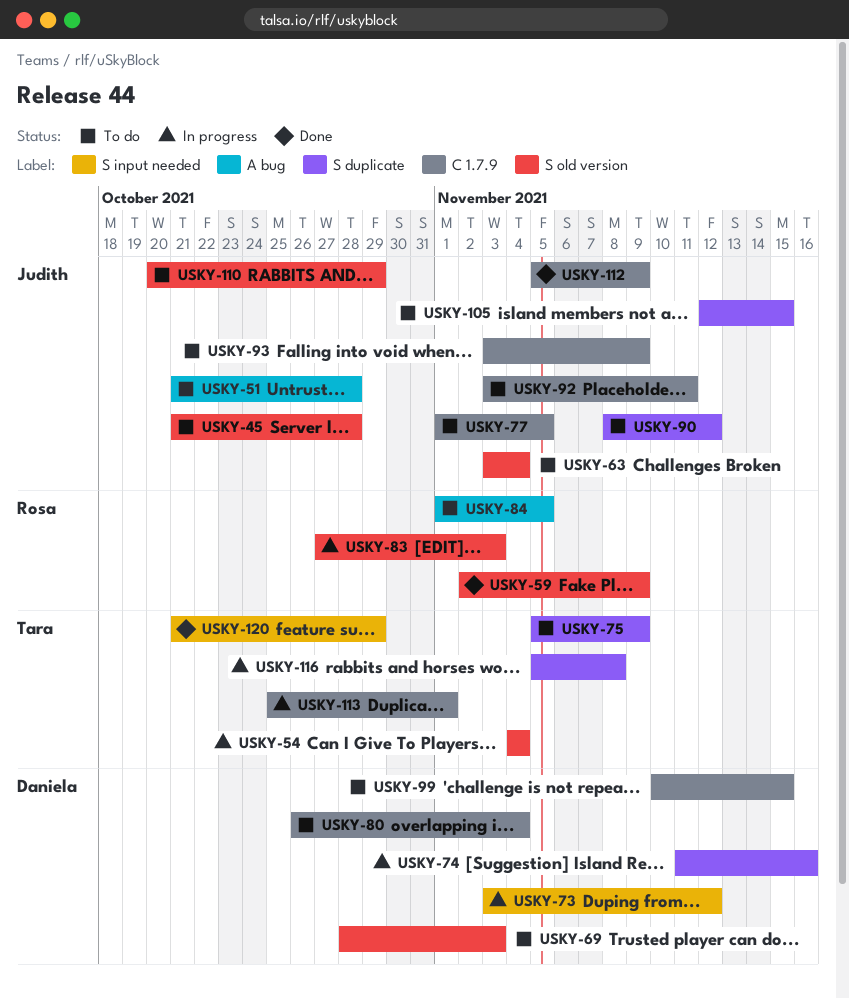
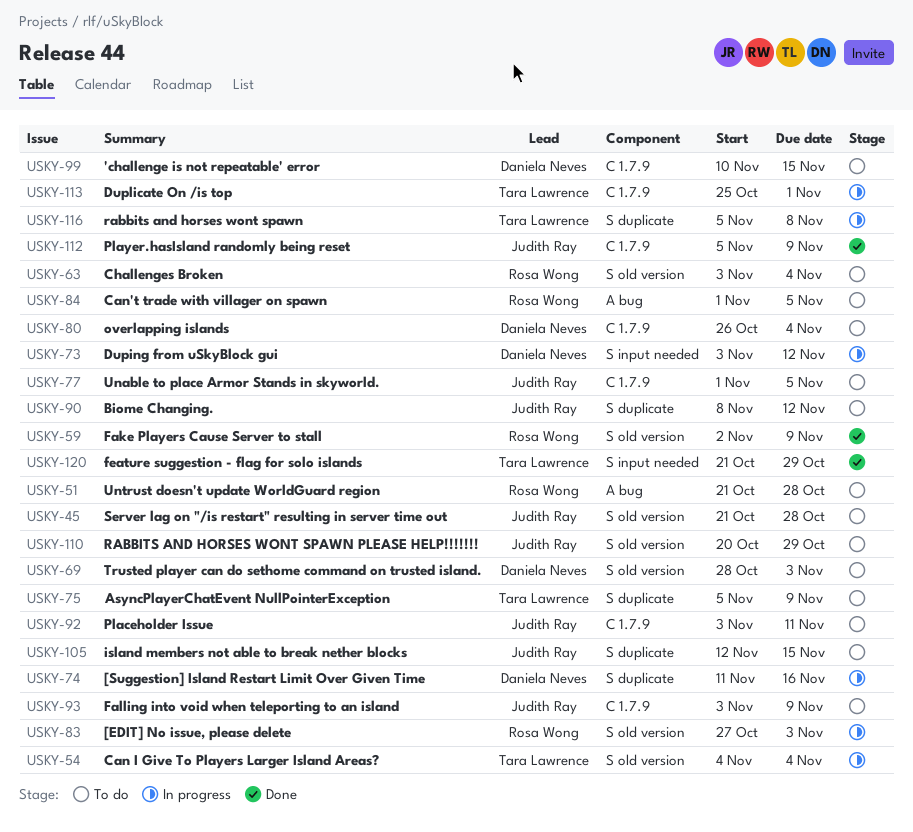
USKY-51, owner: Judith Ray -> Rosa Wong
USKY-63, owner: Judith Ray -> Rosa Wong

